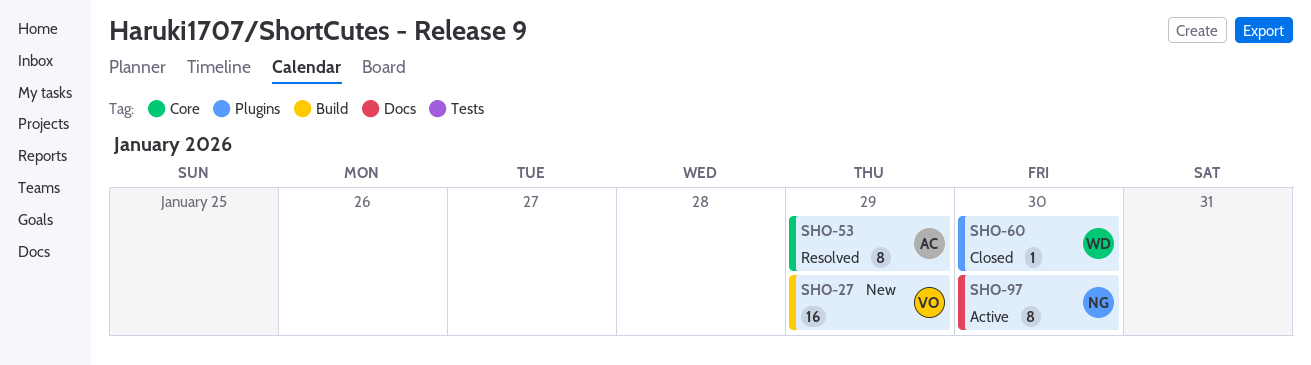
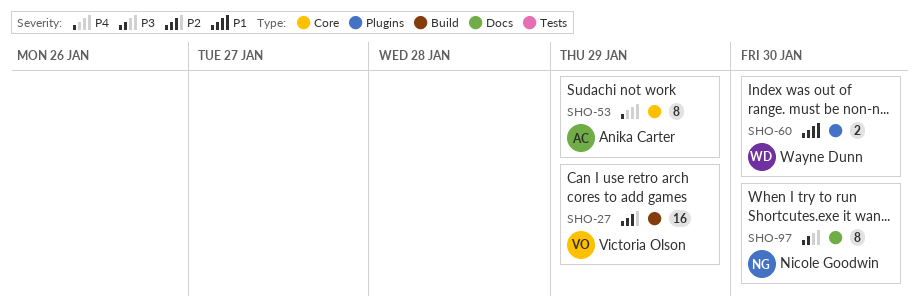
SHO-60, estimate: 1 -> 2

